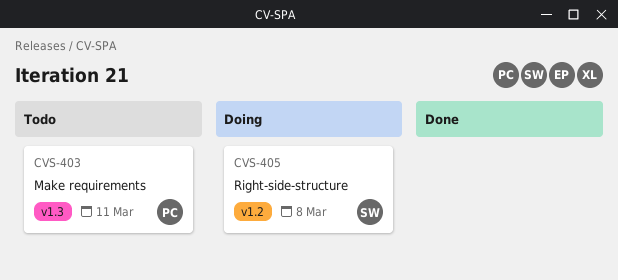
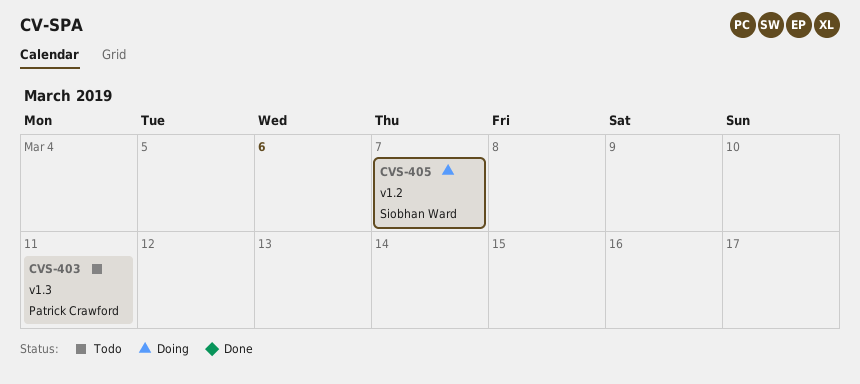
CVS-405, due: Mar 8 -> Mar 7

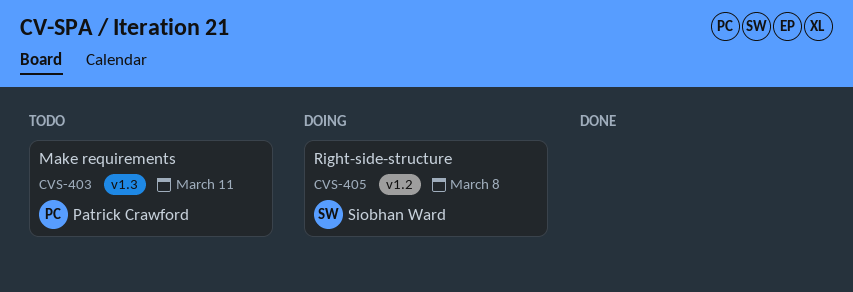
CVS-405, due: Mar 7 -> Mar 8

